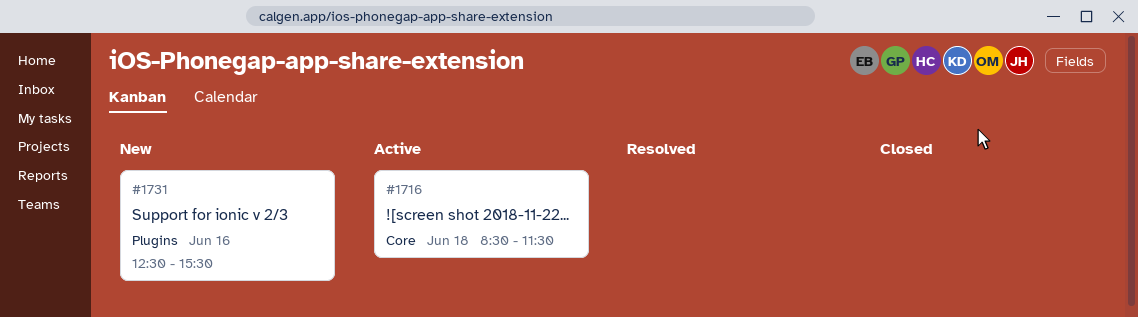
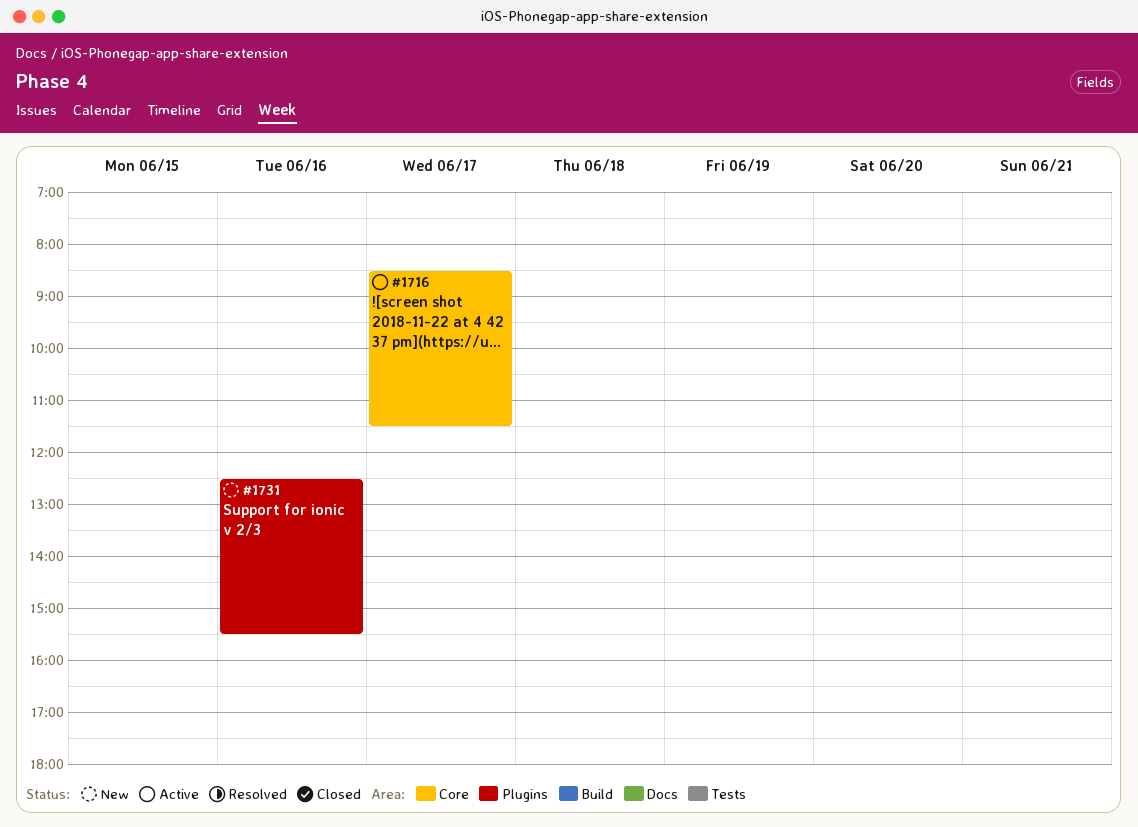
#1716, day: Jun 18 -> Jun 17

